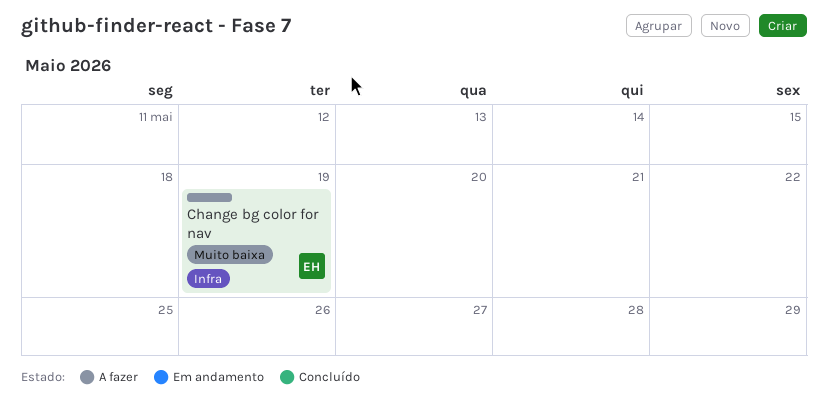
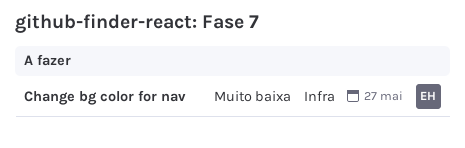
Change bg color for nav, due: May 19 -> May 27

